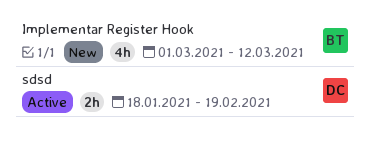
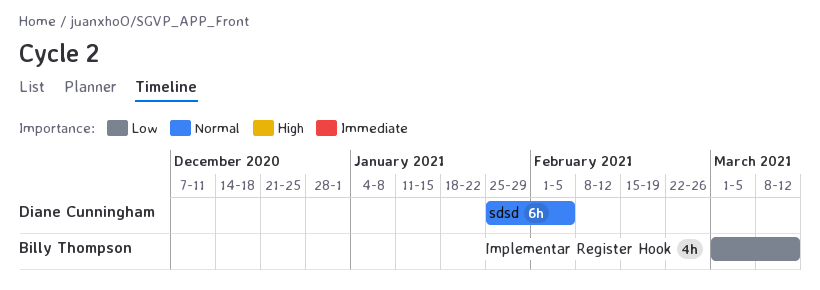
sdsd, estimate: 2h -> 6h
sdsd, start: Jan 18 -> Jan 25
sdsd, due: Feb 19 -> Feb 5

